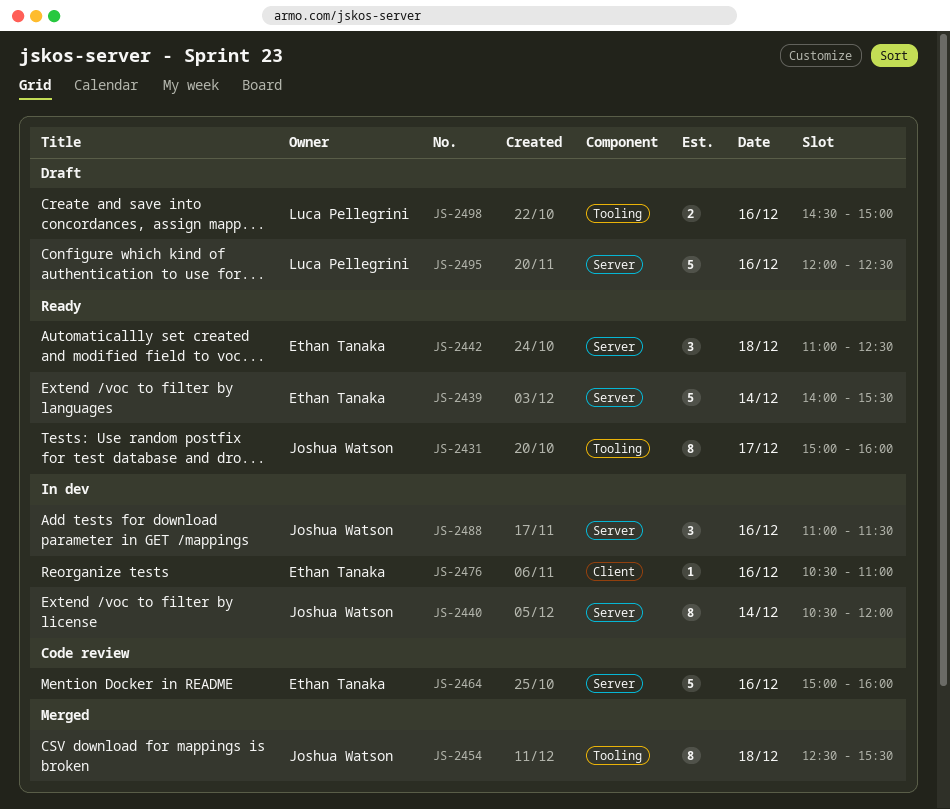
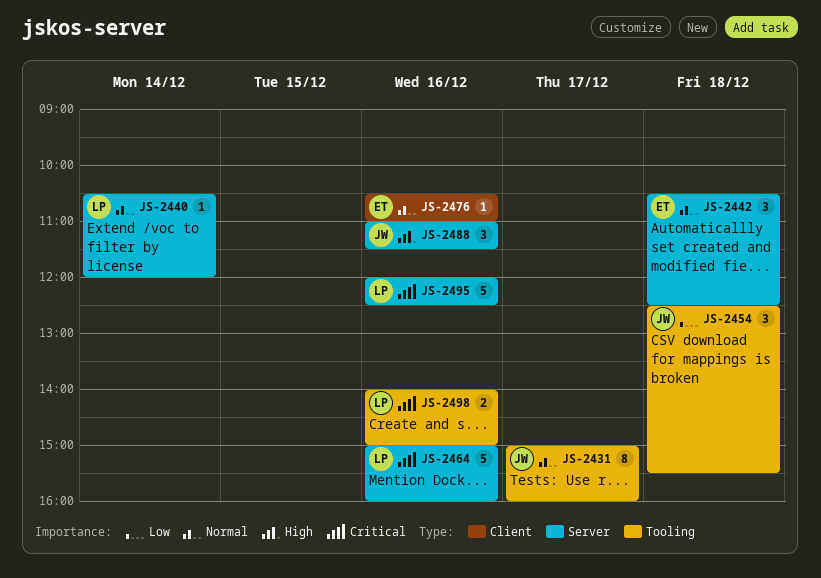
JS-2439: present -> none
JS-2440, owner: Joshua Watson -> Luca Pellegrini
JS-2440, estimate: 8 -> 1
JS-2442, begins: 11:00 -> 10:30
JS-2454, estimate: 8 -> 3
JS-2464, owner: Ethan Tanaka -> Luca Pellegrini
JS-2498, begins: 14:30 -> 14:00

